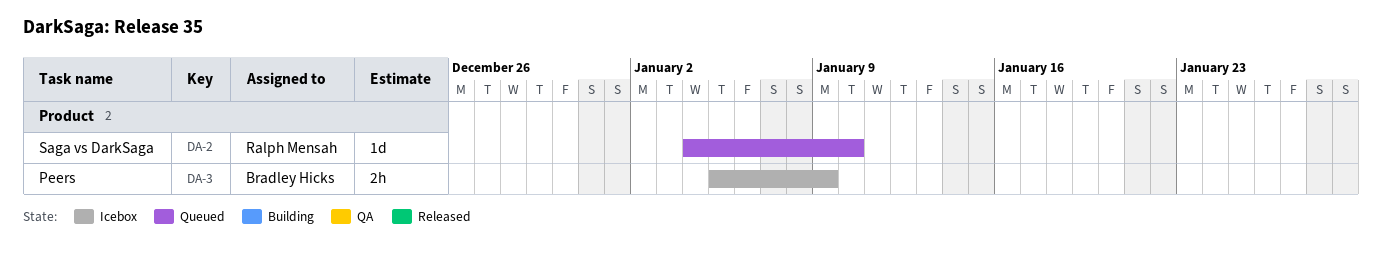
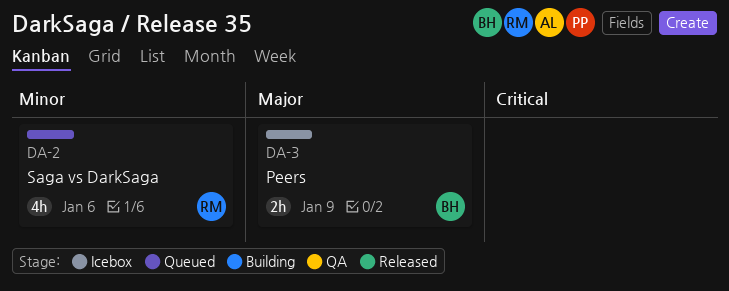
DA-2, estimate: 1d -> 4h
DA-2, due: Jan 10 -> Jan 6

